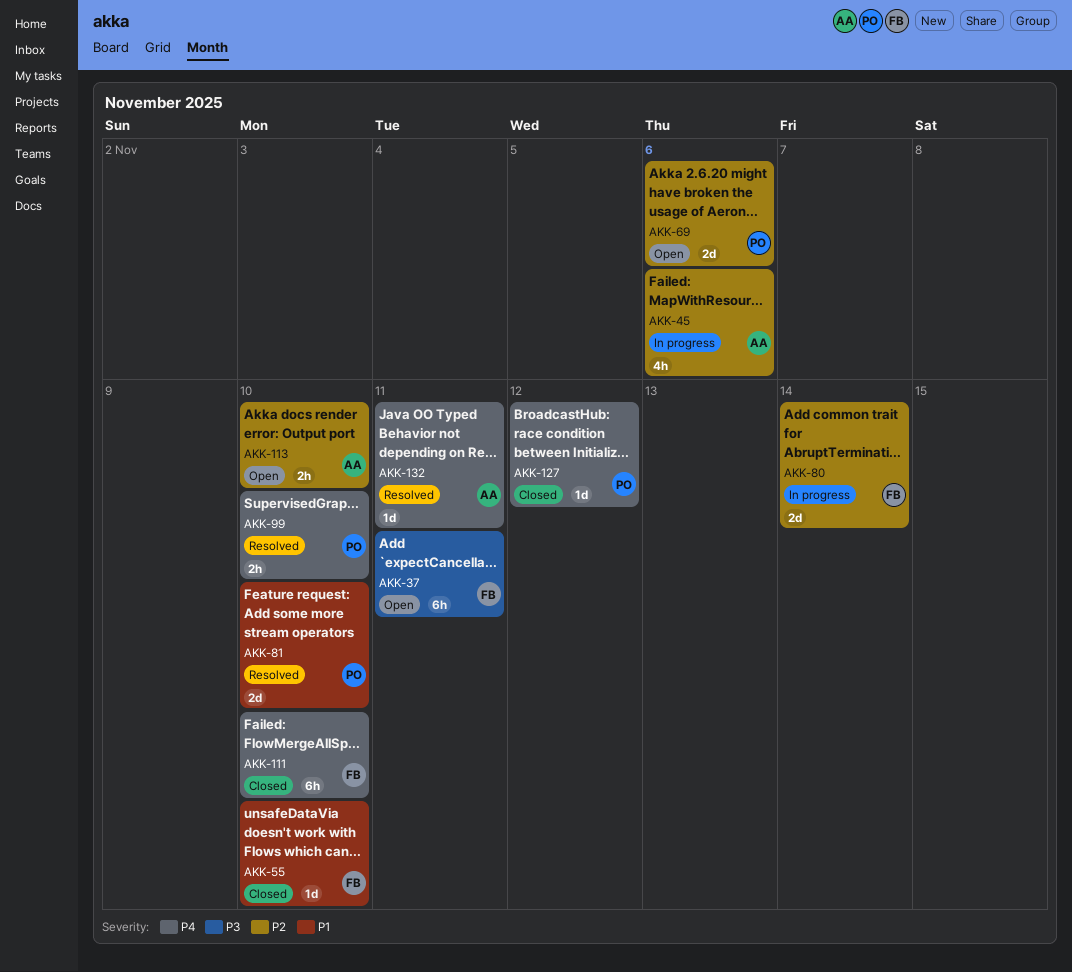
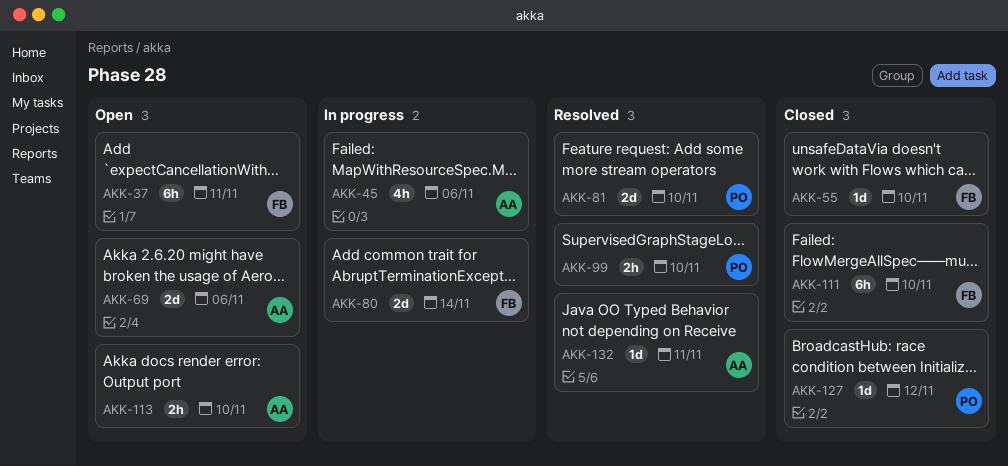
AKK-69, owner: PO -> AA

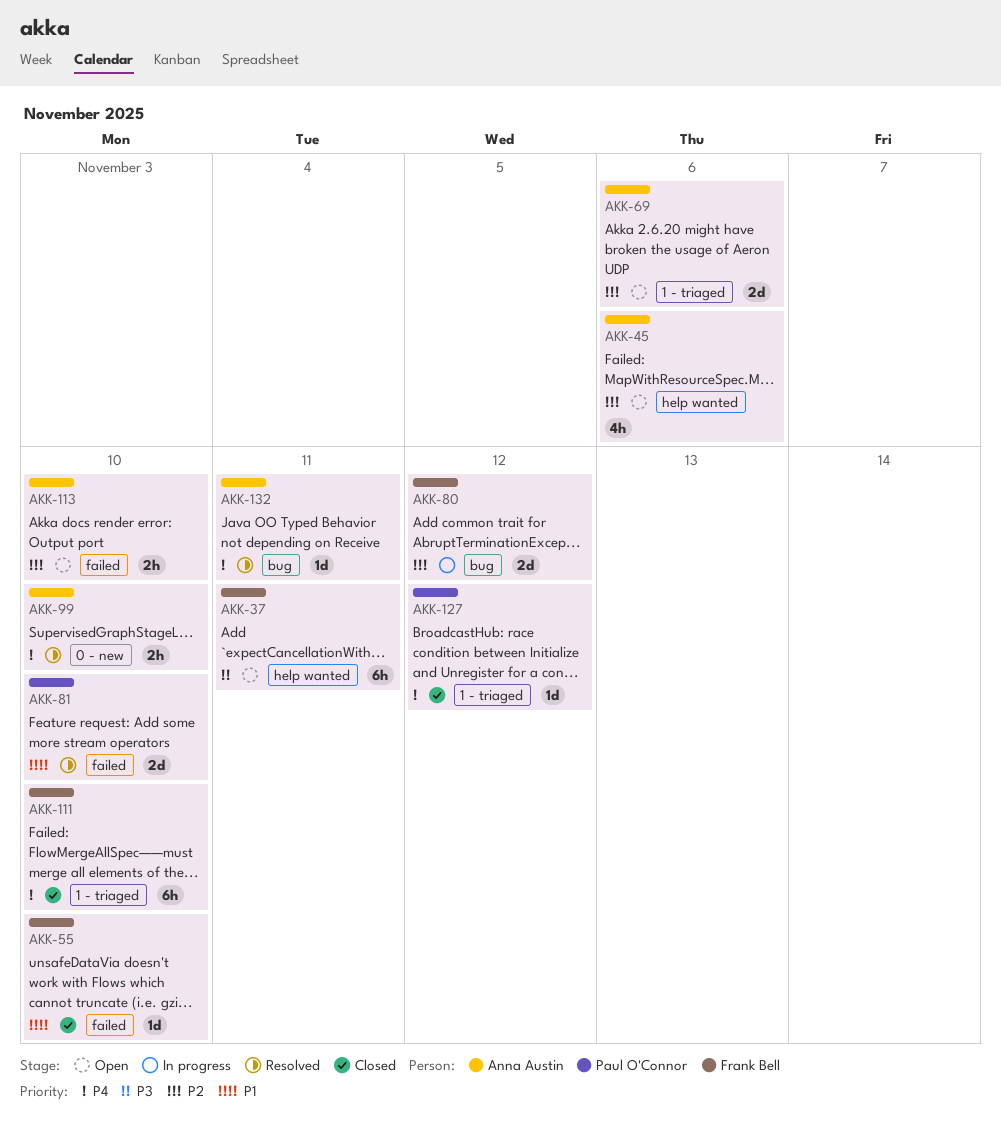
AKK-45, status: In progress -> Open
AKK-80, due: Nov 14 -> Nov 12
AKK-99, owner: Paul O'Connor -> Anna Austin

